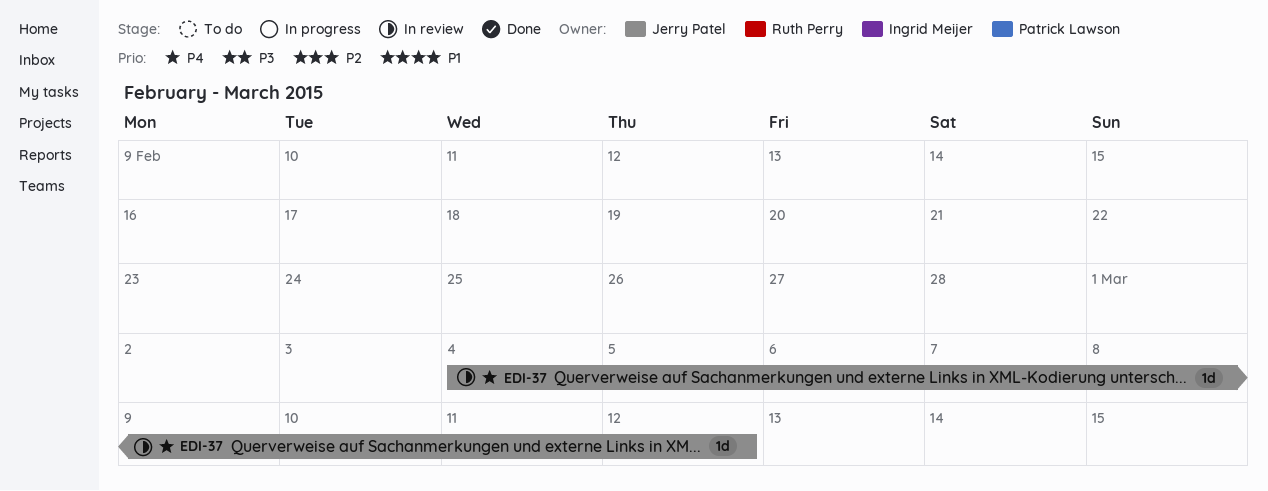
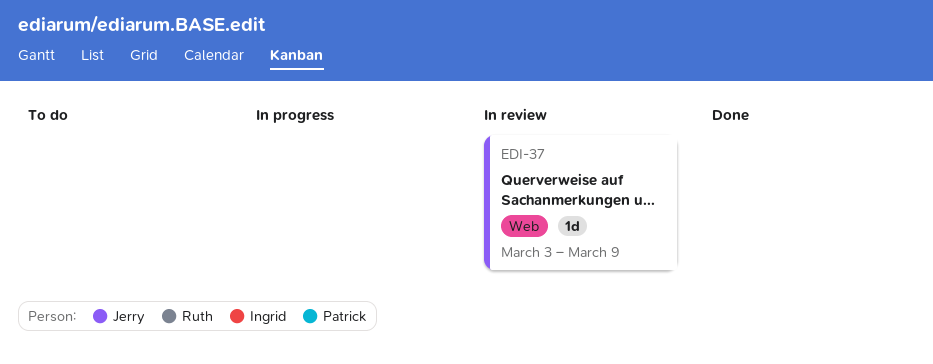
EDI-37, start: Mar 4 -> Mar 3
EDI-37, due: Mar 12 -> Mar 9

